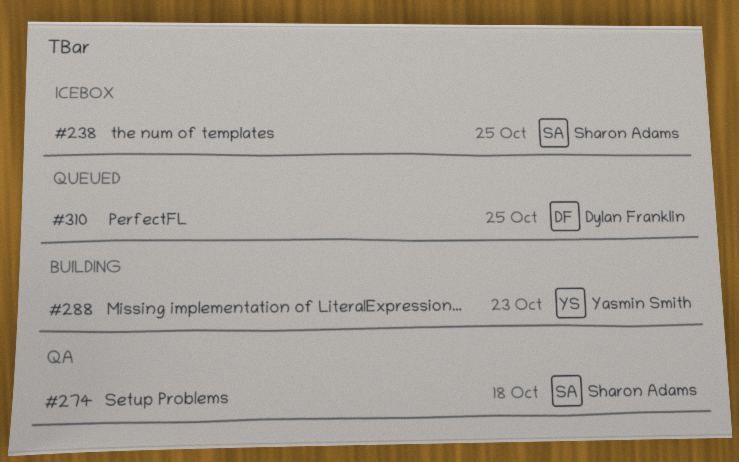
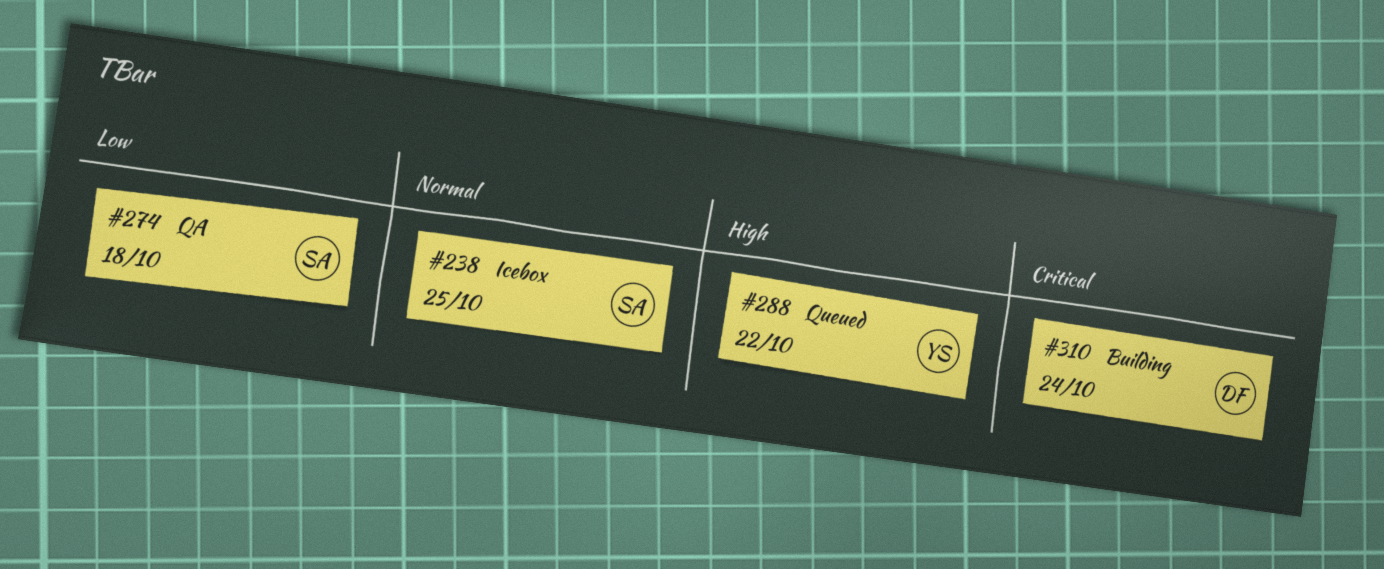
#288, status: Building -> Queued
#288, due: Oct 23 -> Oct 22
#310, status: Queued -> Building
#310, due: Oct 25 -> Oct 24

